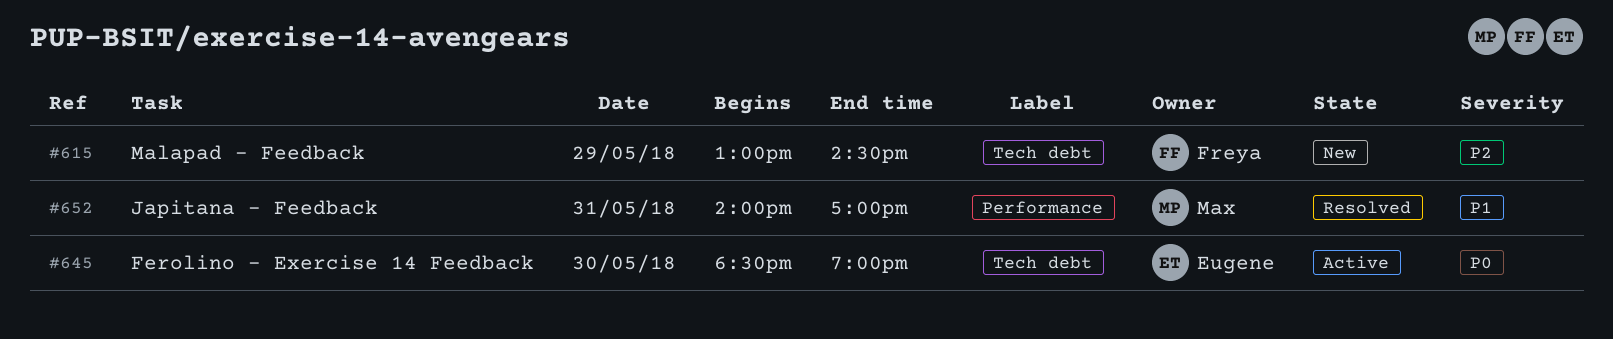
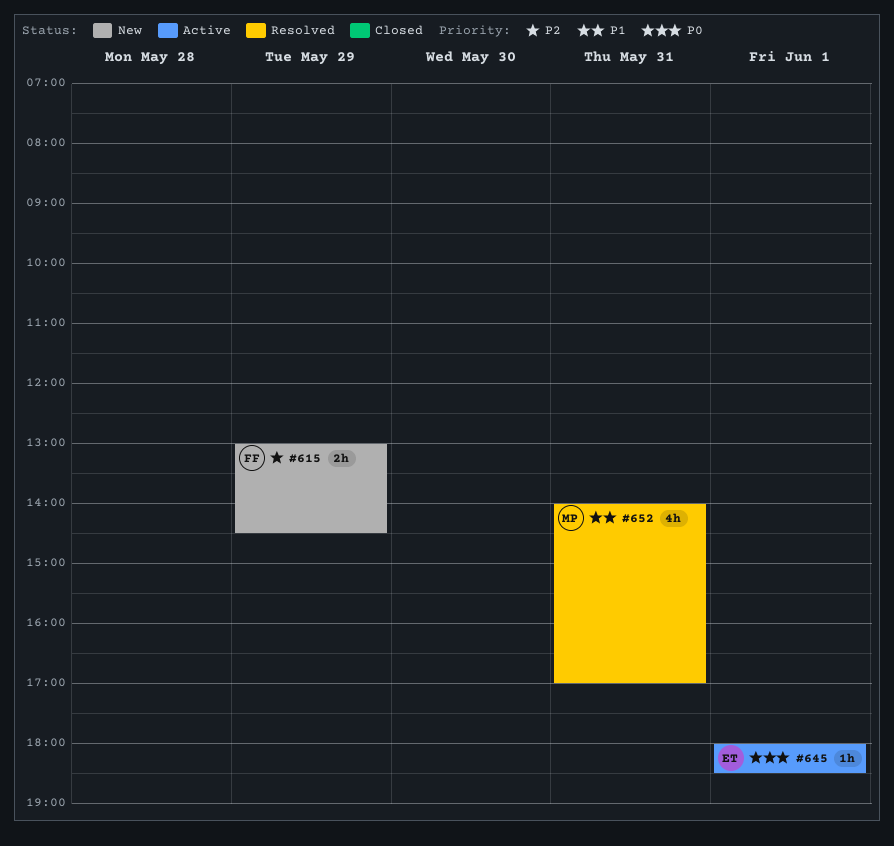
#645, day: May 30 -> Jun 1
#645, begins: 18:30 -> 18:00
#645, ends: 19:00 -> 18:30

